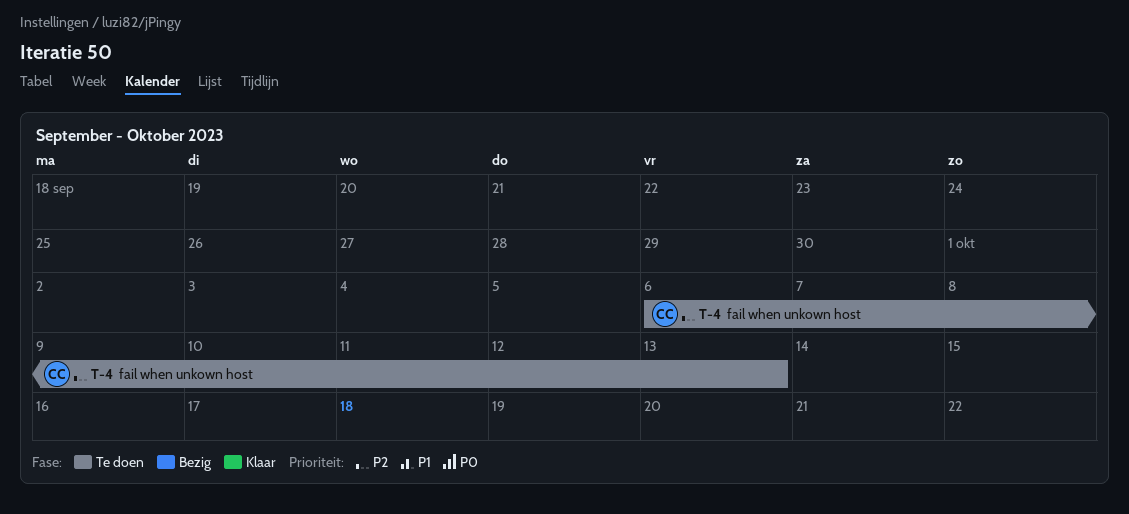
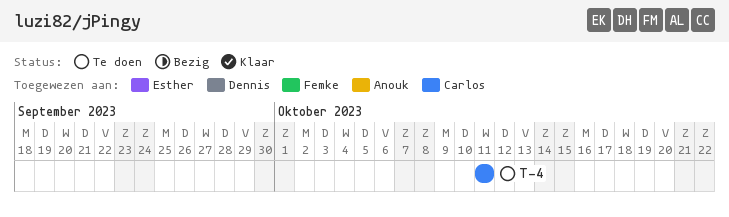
T-4, start: Oct 6 -> Oct 11
T-4, due: Oct 13 -> Oct 11

